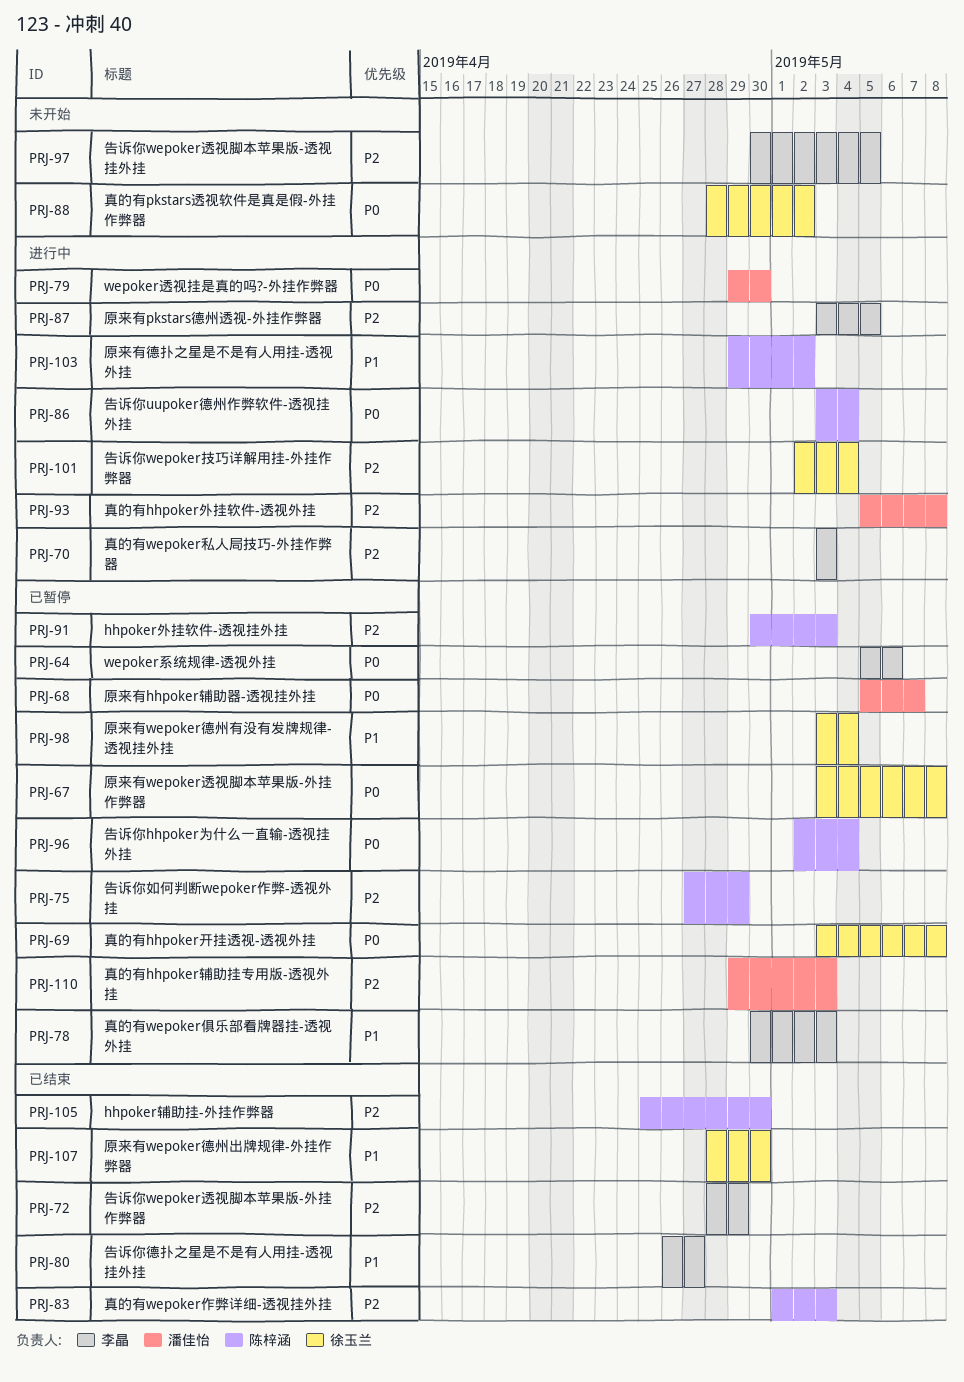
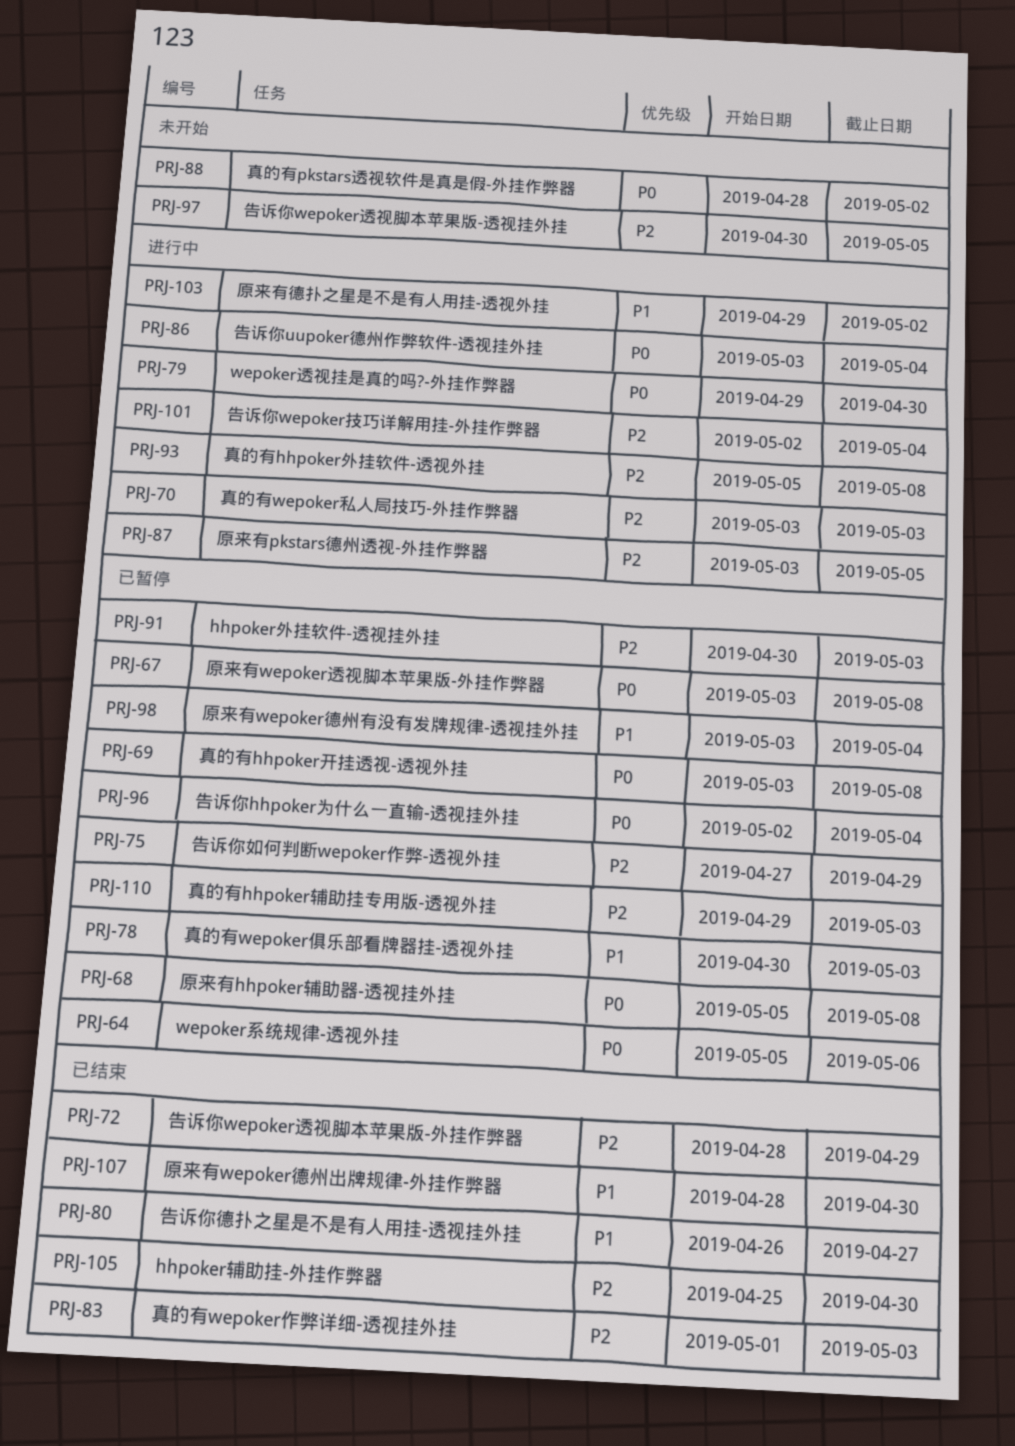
PRJ-68, due: May 7 -> May 8

